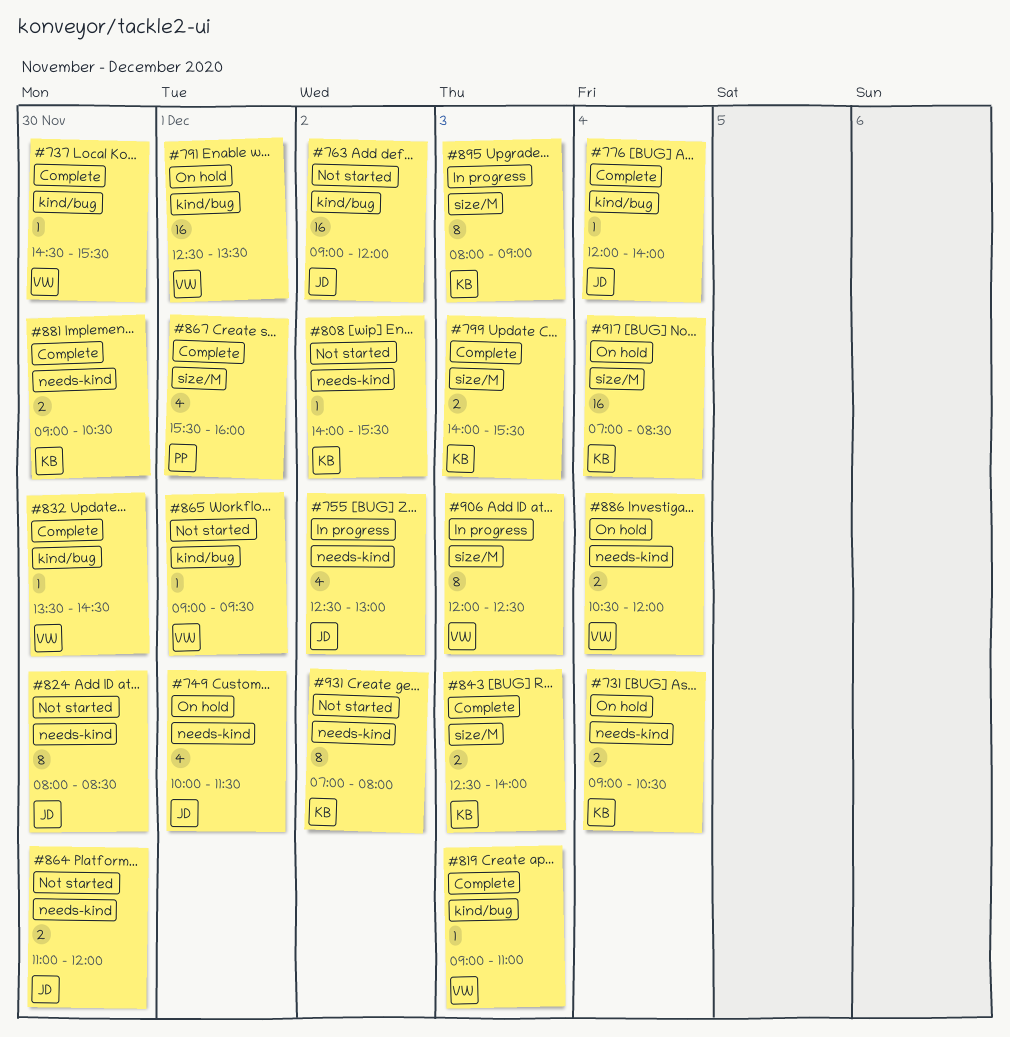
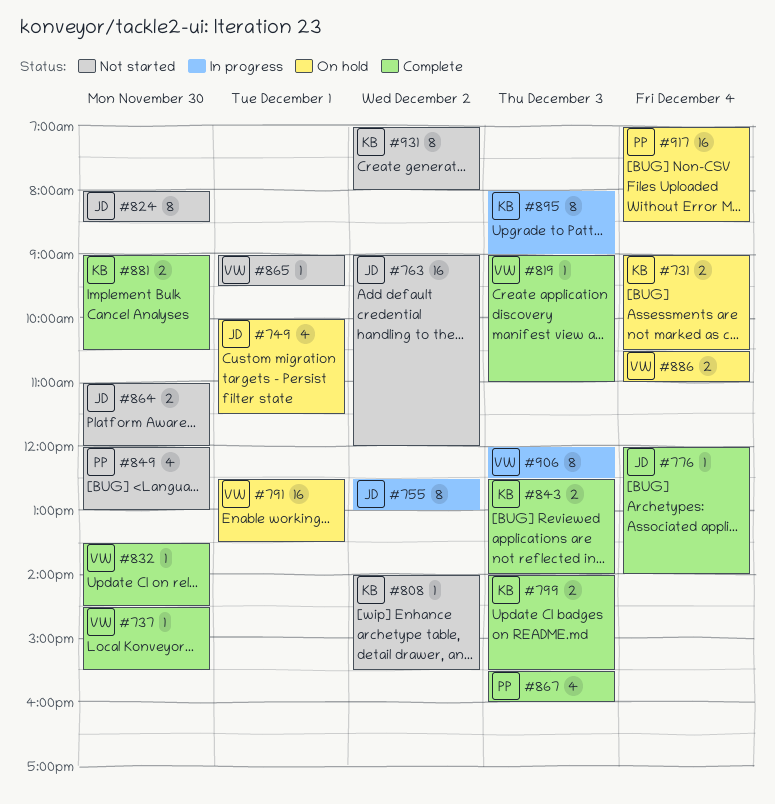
#755, estimate: 4 -> 8
#849: none -> present
#867, day: Dec 1 -> Dec 3
#886, ends: 12:00 -> 11:00
#917, owner: KB -> PP

